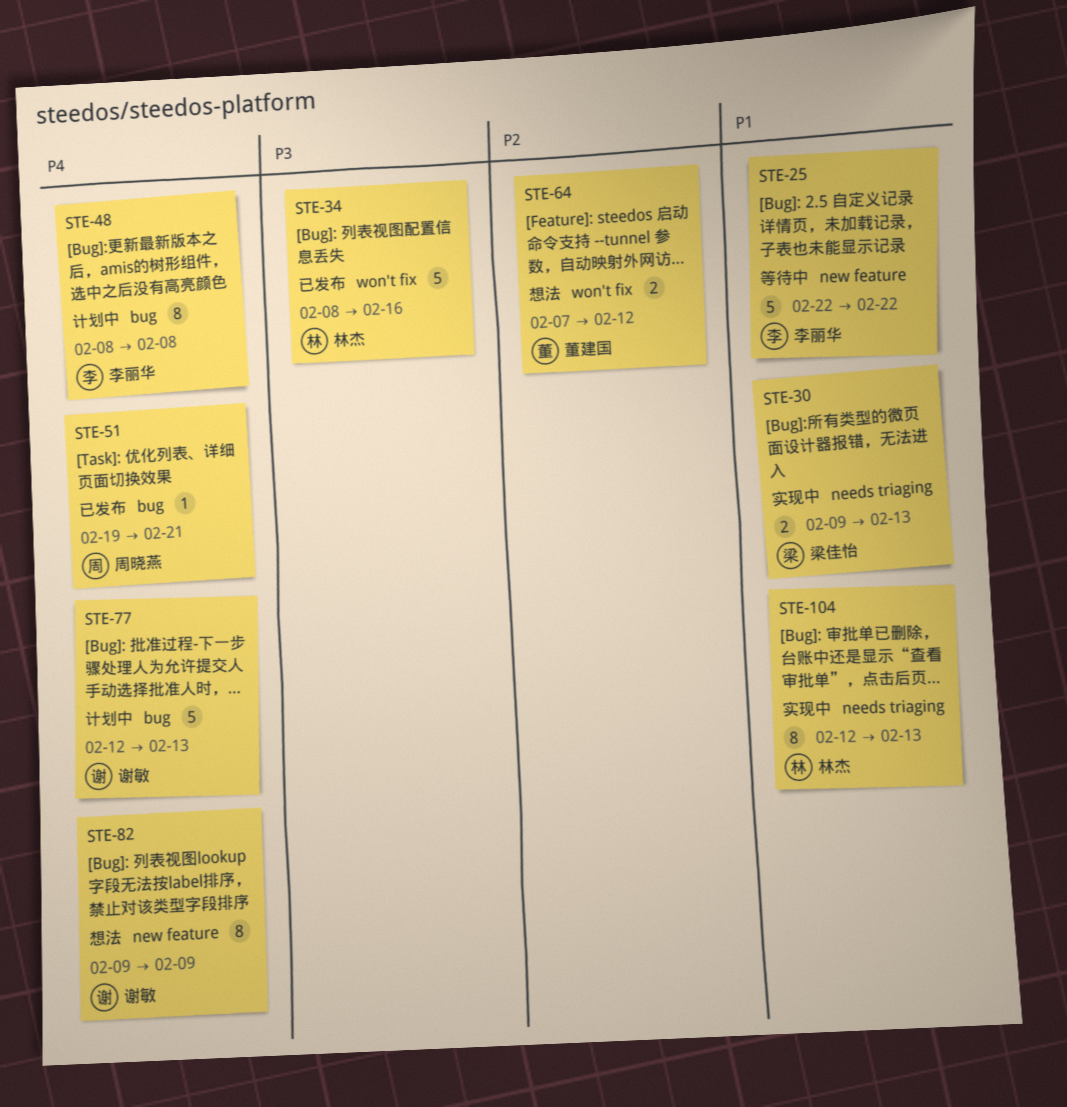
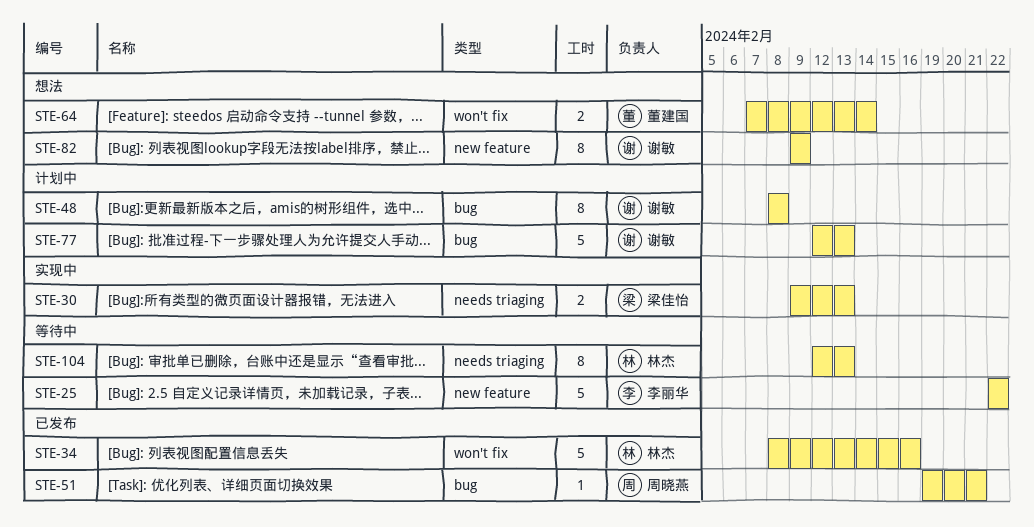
STE-48, owner: 李丽华 -> 谢敏
STE-64, due: Feb 12 -> Feb 14
STE-104, status: 实现中 -> 等待中

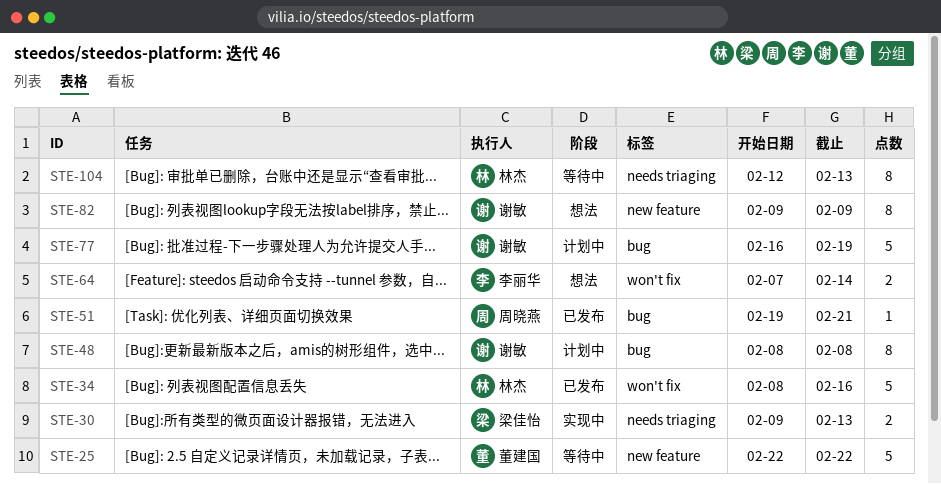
STE-25, owner: 李丽华 -> 董建国
STE-64, owner: 董建国 -> 李丽华
STE-77, start: Feb 12 -> Feb 16
STE-77, due: Feb 13 -> Feb 19

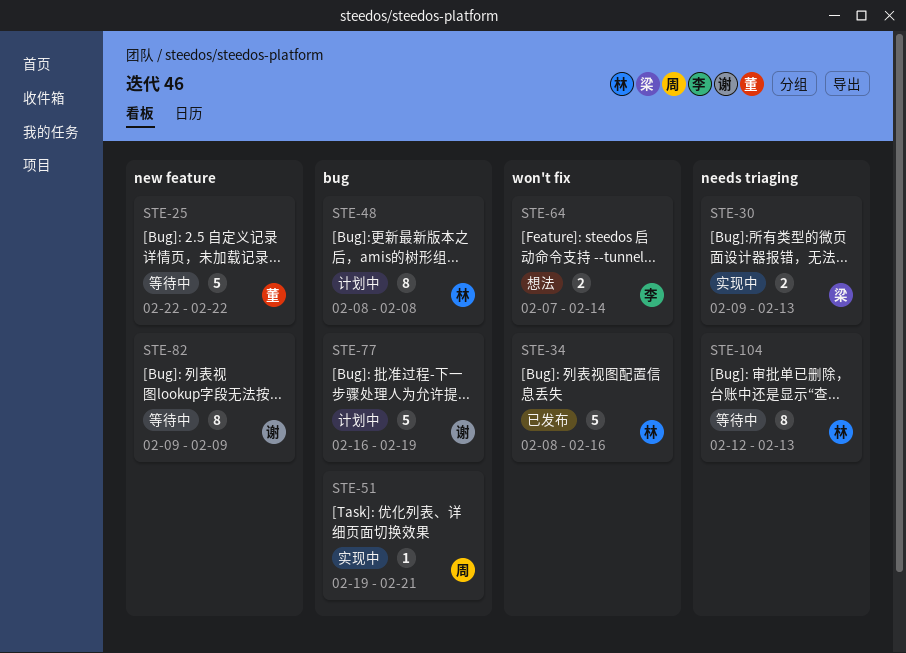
STE-48, owner: 谢敏 -> 林杰
STE-51, status: 已发布 -> 实现中
STE-82, status: 想法 -> 等待中

